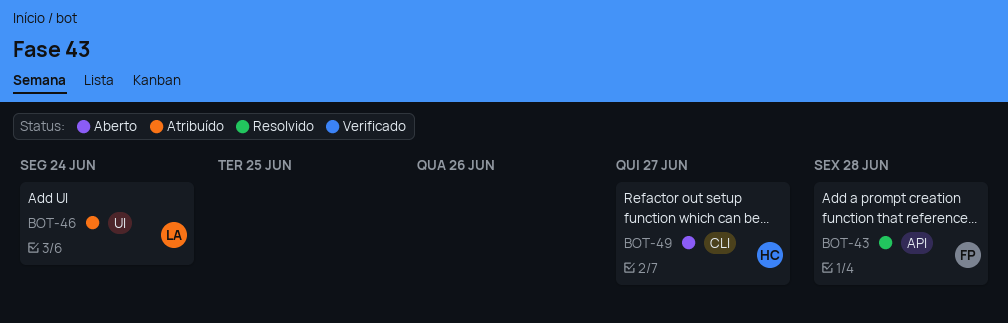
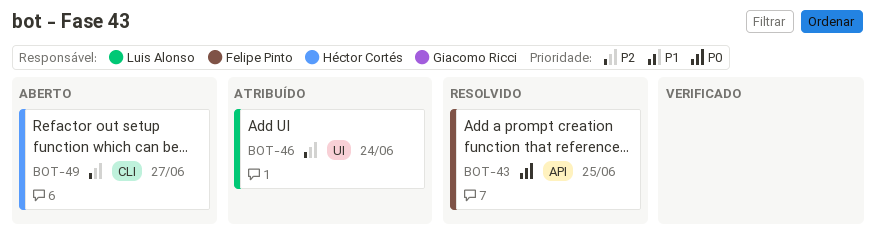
BOT-43, due: Jun 28 -> Jun 25

